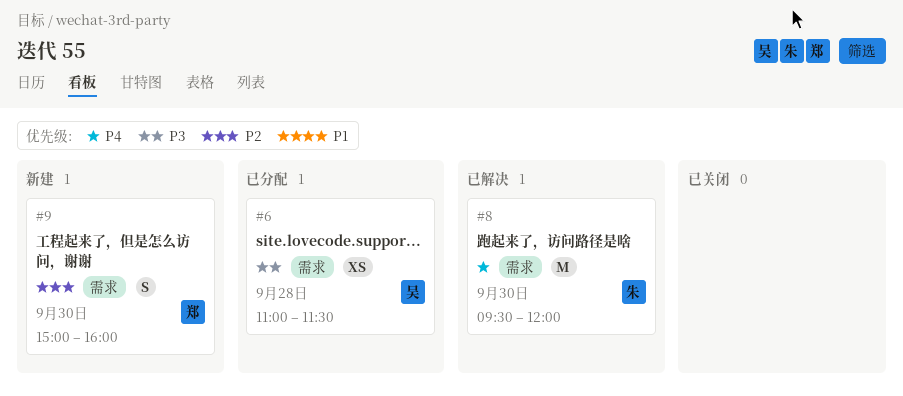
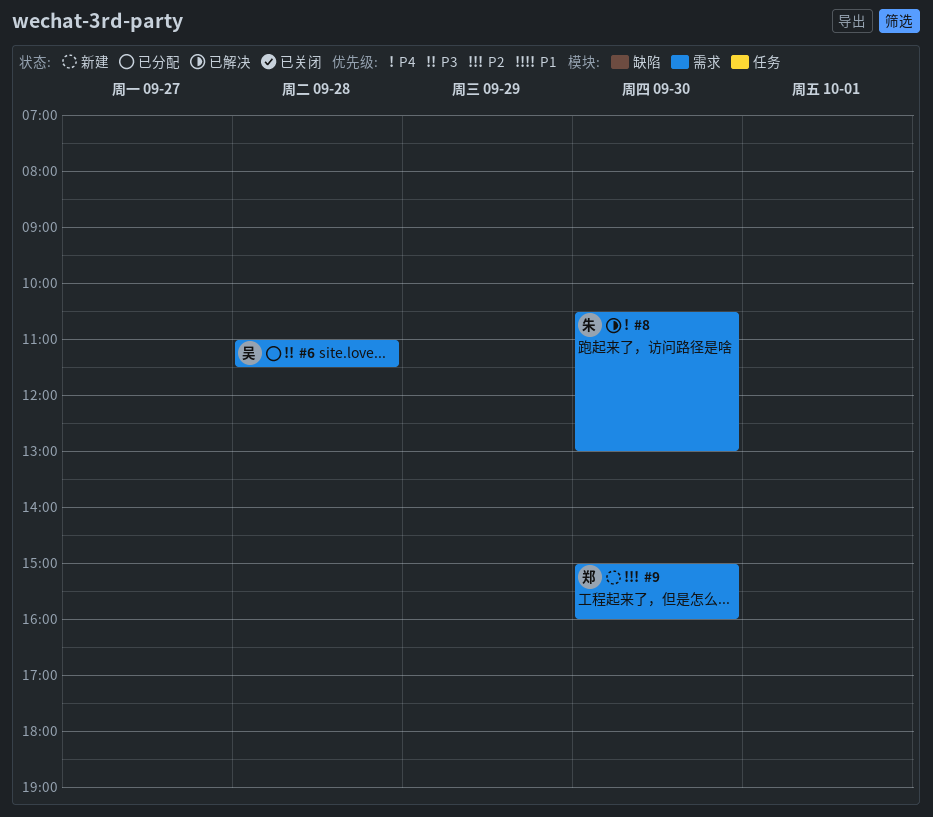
#8, begins: 09:30 -> 10:30
#8, ends: 12:00 -> 13:00

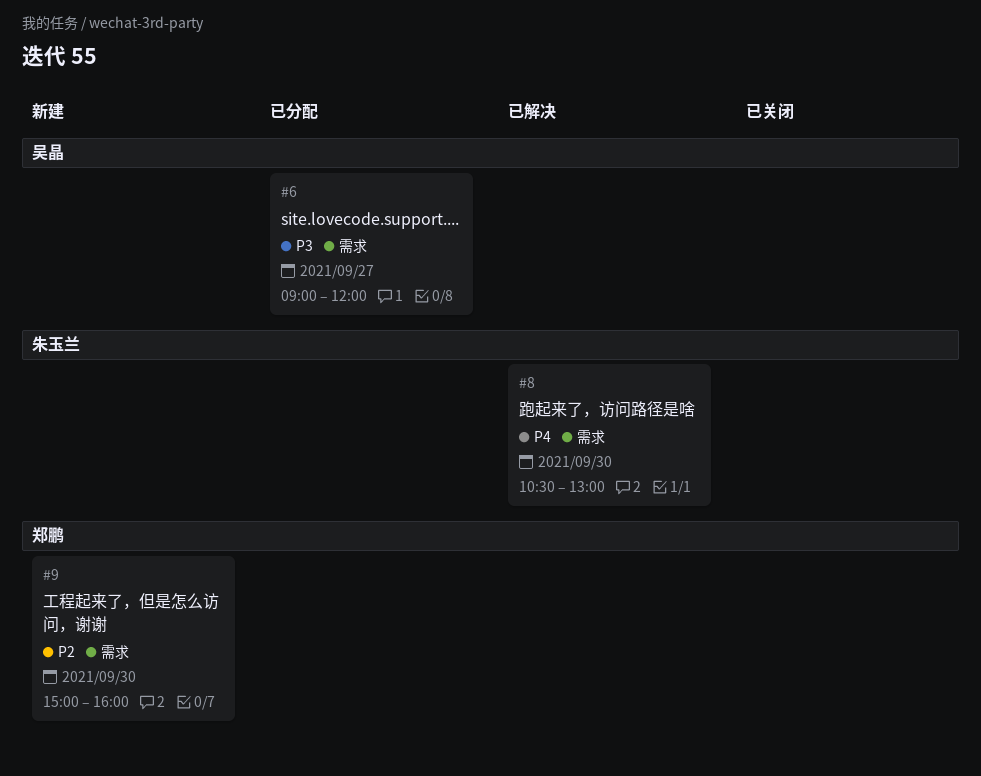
#6, day: Sep 28 -> Sep 27
#6, begins: 11:00 -> 09:00
#6, ends: 11:30 -> 12:00

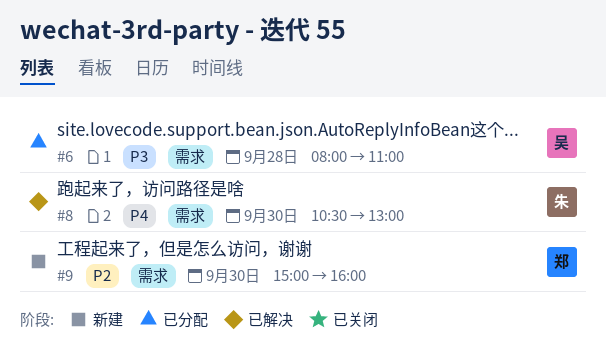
#6, day: Sep 27 -> Sep 28
#6, begins: 09:00 -> 08:00
#6, ends: 12:00 -> 11:00

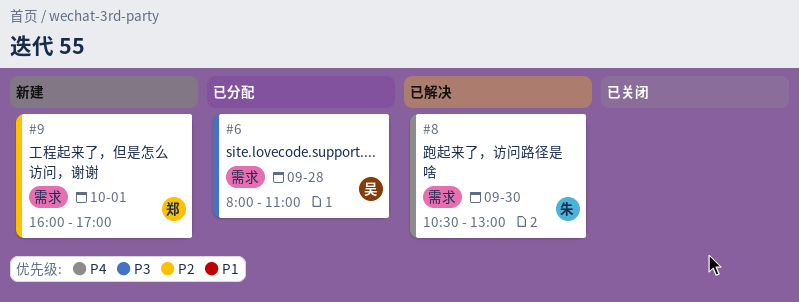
#9, day: Sep 30 -> Oct 1
#9, begins: 15:00 -> 16:00
#9, ends: 16:00 -> 17:00

